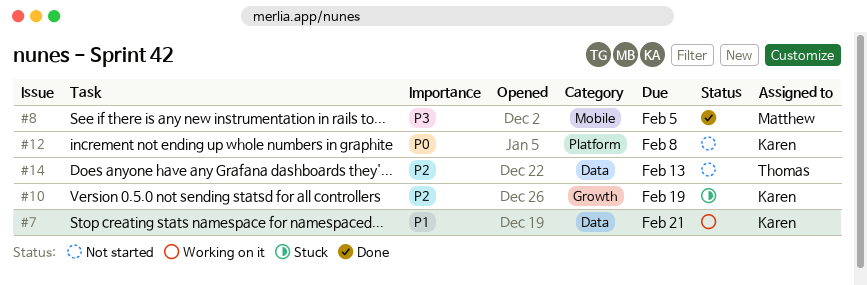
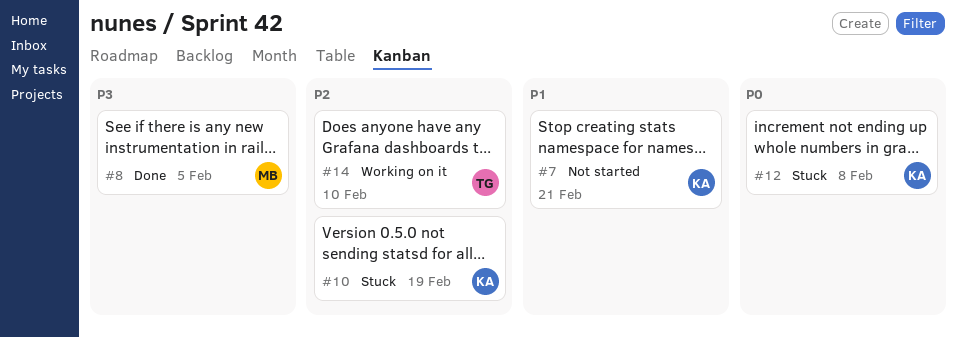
#7, status: Working on it -> Not started
#12, status: Not started -> Stuck
#14, status: Not started -> Working on it
#14, due: Feb 13 -> Feb 10

